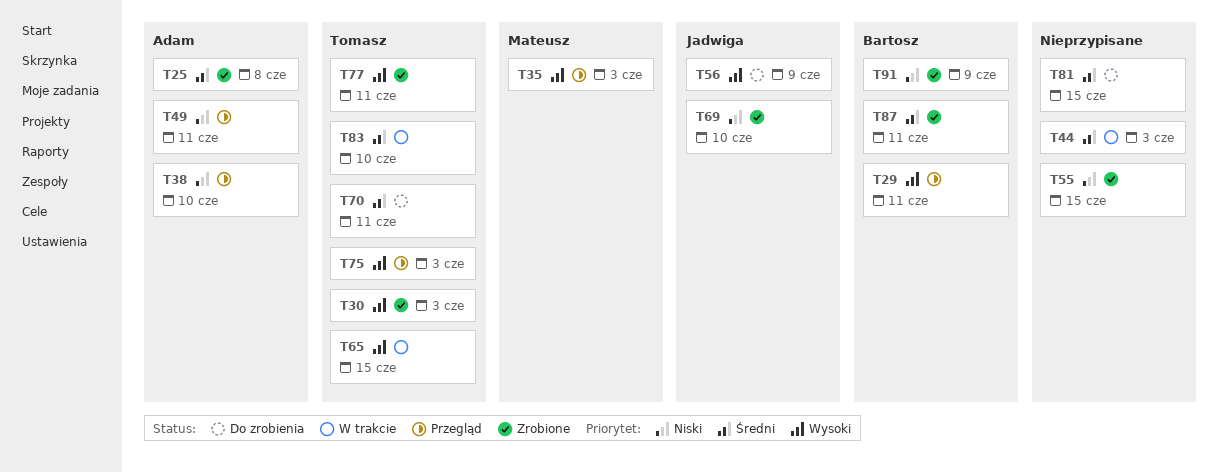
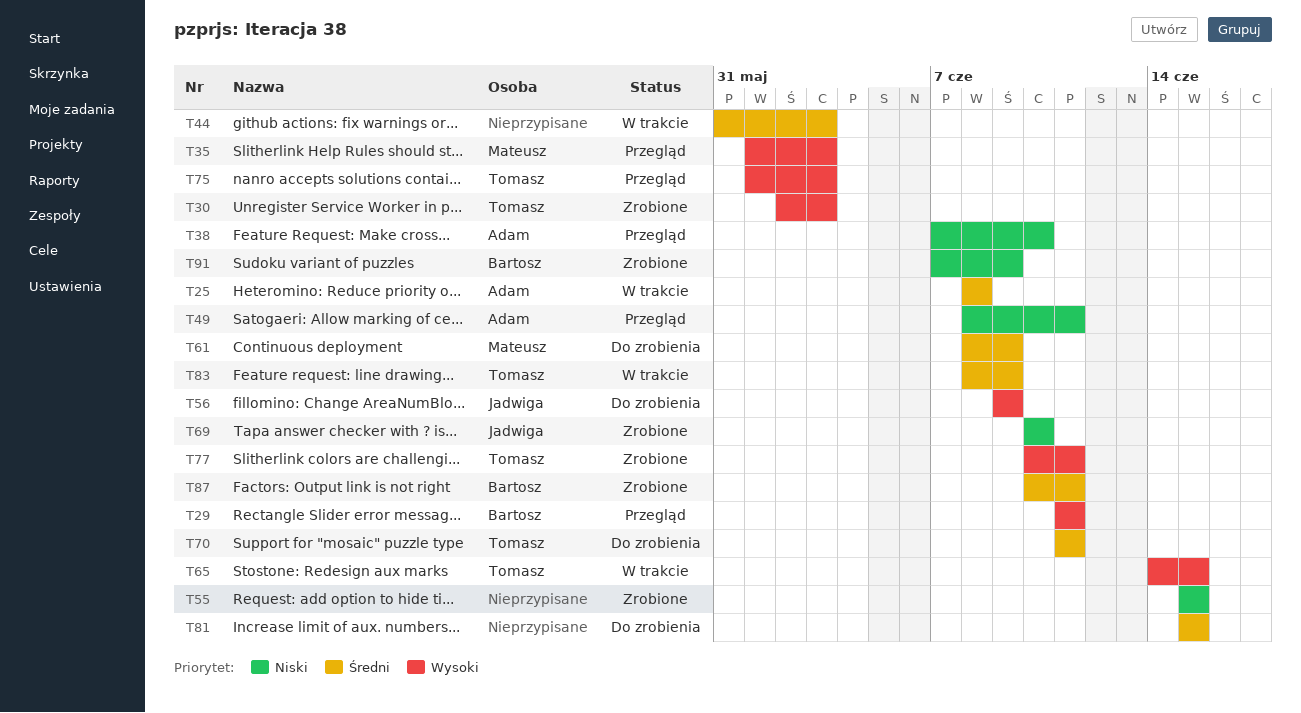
T25, status: Zrobione -> W trakcie
T61: none -> present
T83, due: Jun 10 -> Jun 9

